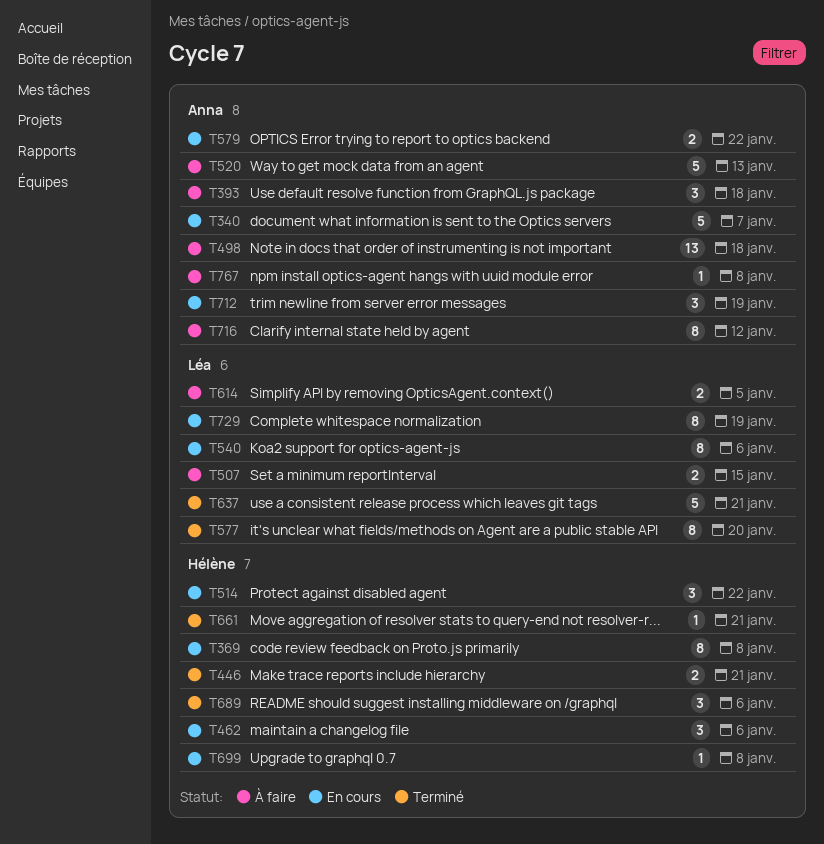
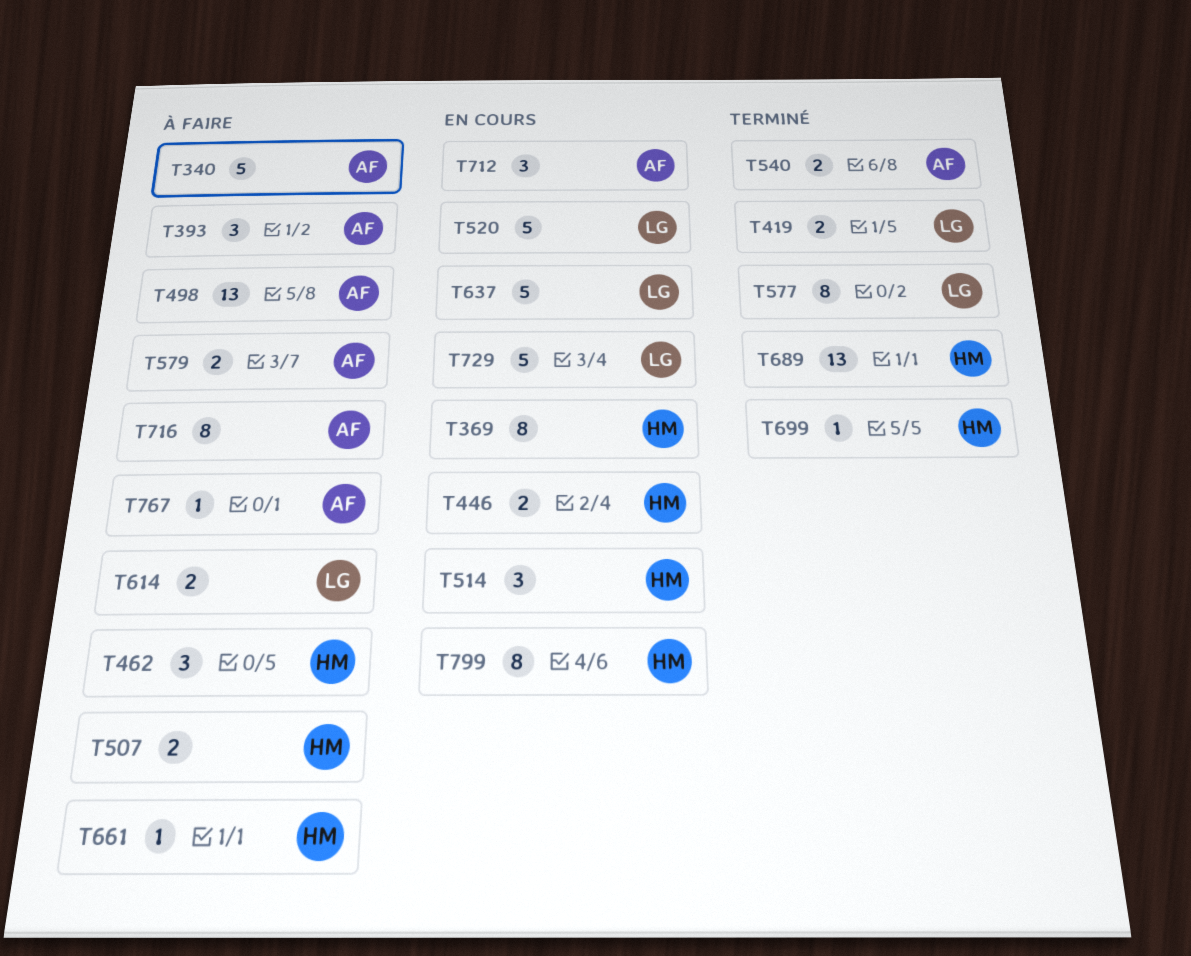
T340, status: En cours -> À faire
T419: none -> present
T446, status: Terminé -> En cours
T462, status: En cours -> À faire
T507, owner: Léa -> Hélène
T520, status: À faire -> En cours
T520, owner: Anna -> Léa
T540, status: En cours -> Terminé
T540, owner: Léa -> Anna
T540, estimate: 8 -> 2
T579, status: En cours -> À faire
T637, status: Terminé -> En cours
T661, status: Terminé -> À faire
T689, estimate: 3 -> 13
T699, status: En cours -> Terminé
T729, estimate: 8 -> 5
T799: none -> present

